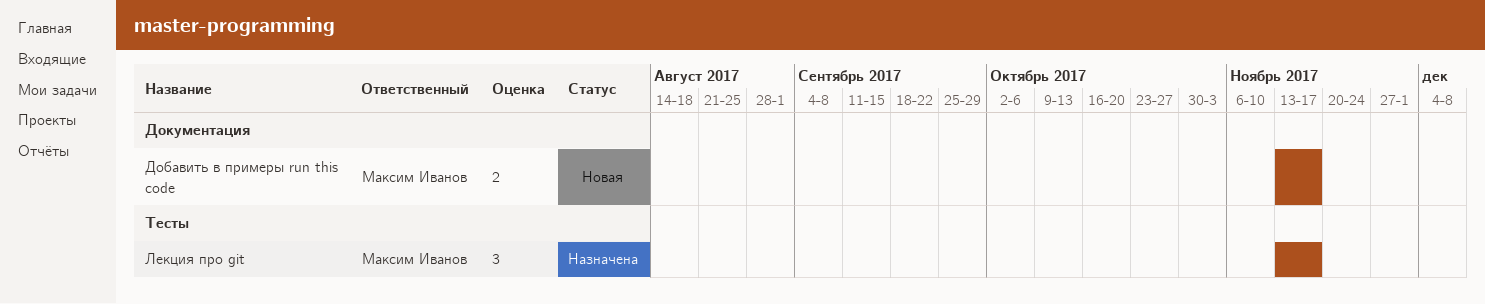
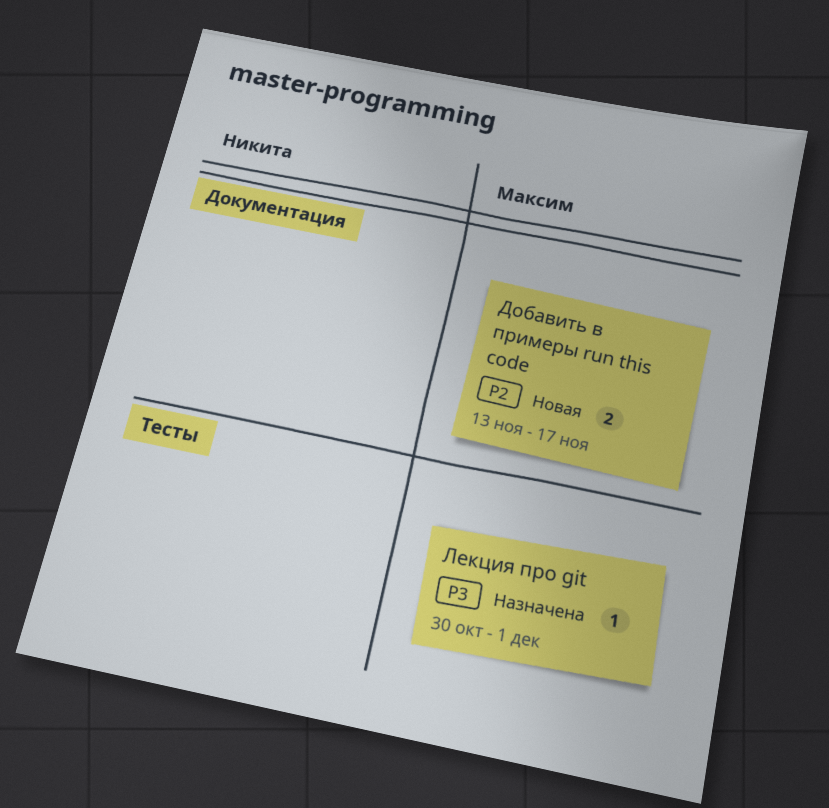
Лекция про git, estimate: 3 -> 1
Лекция про git, start: Nov 13 -> Oct 30
Лекция про git, due: Nov 17 -> Dec 1

